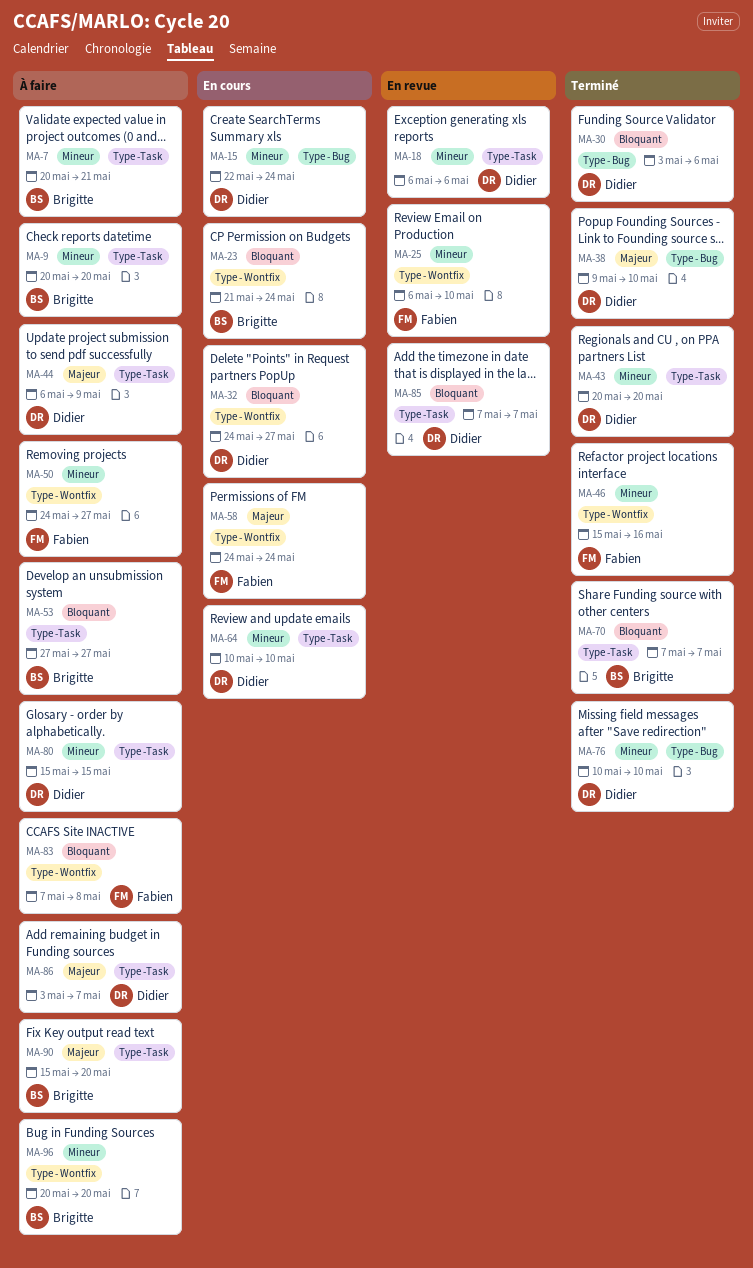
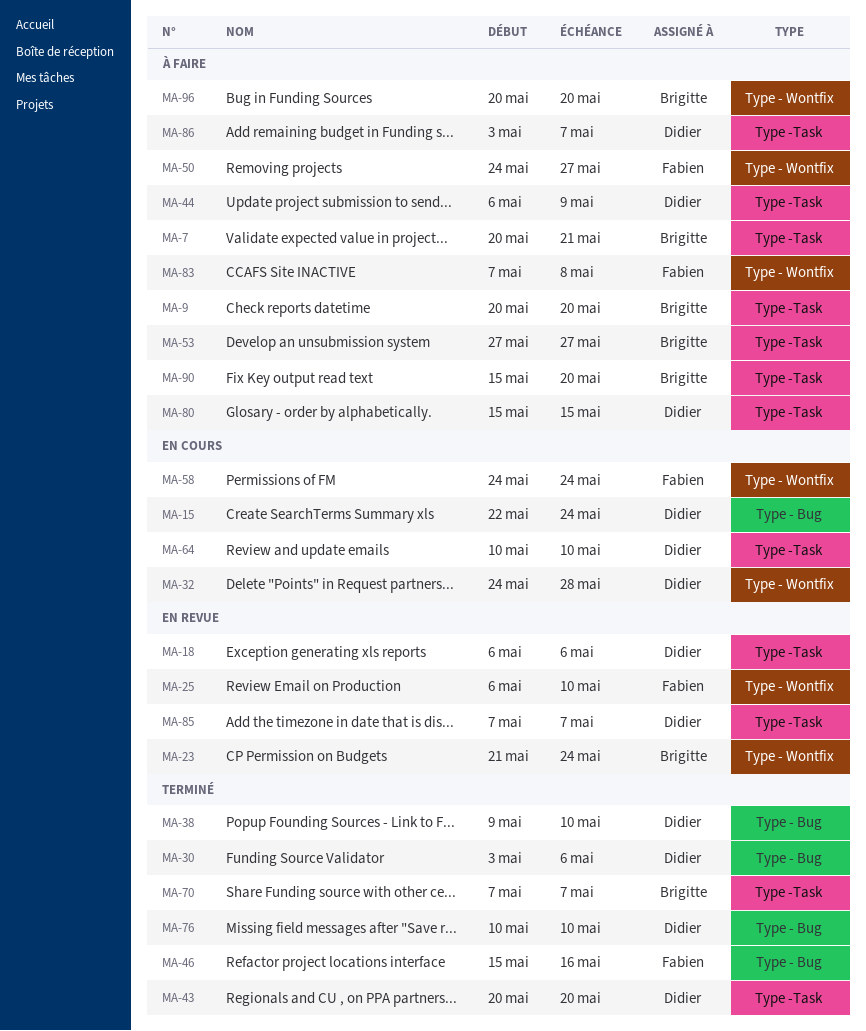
MA-23, status: En cours -> En revue
MA-32, due: May 27 -> May 28
MA-46, label: Type - Wontfix -> Type - Bug

